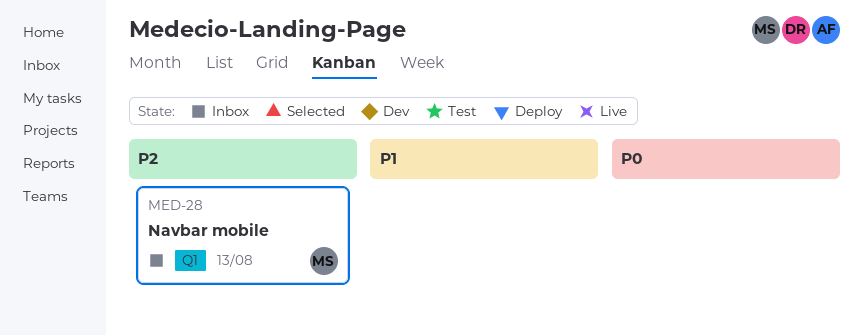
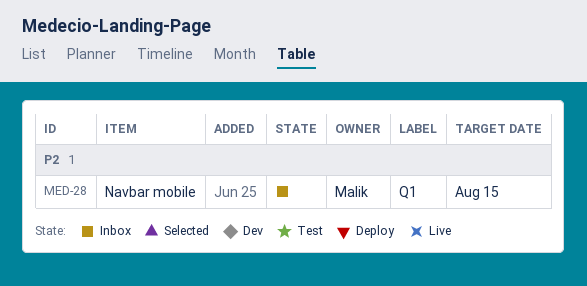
MED-28, due: Aug 13 -> Aug 15

